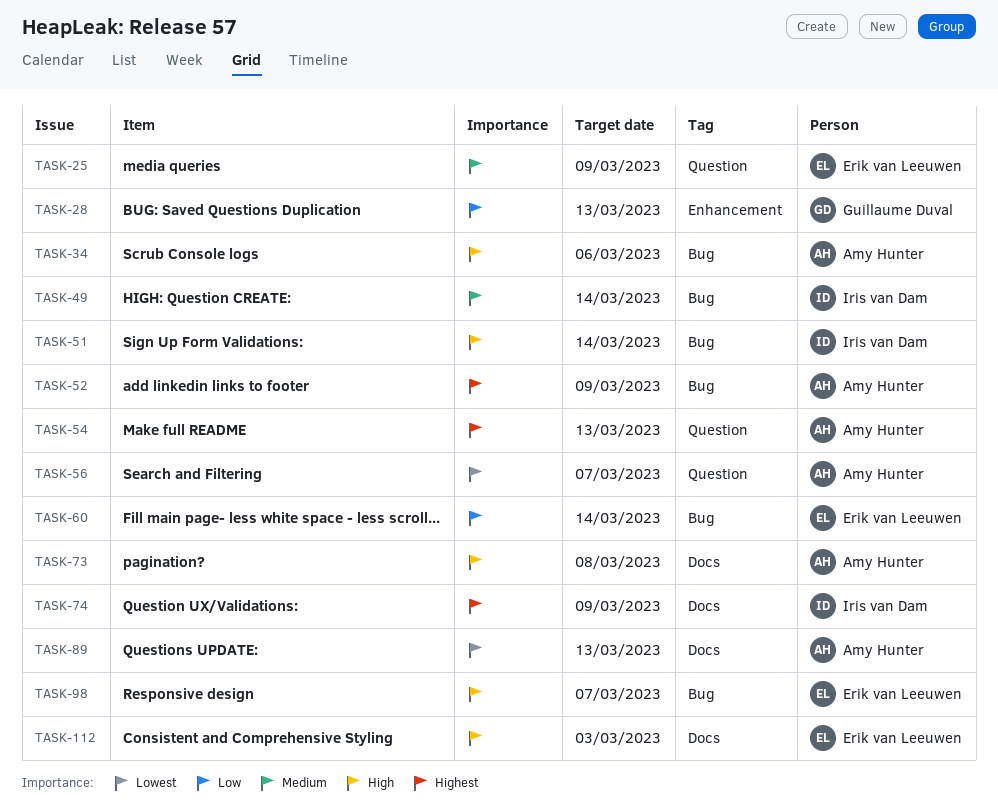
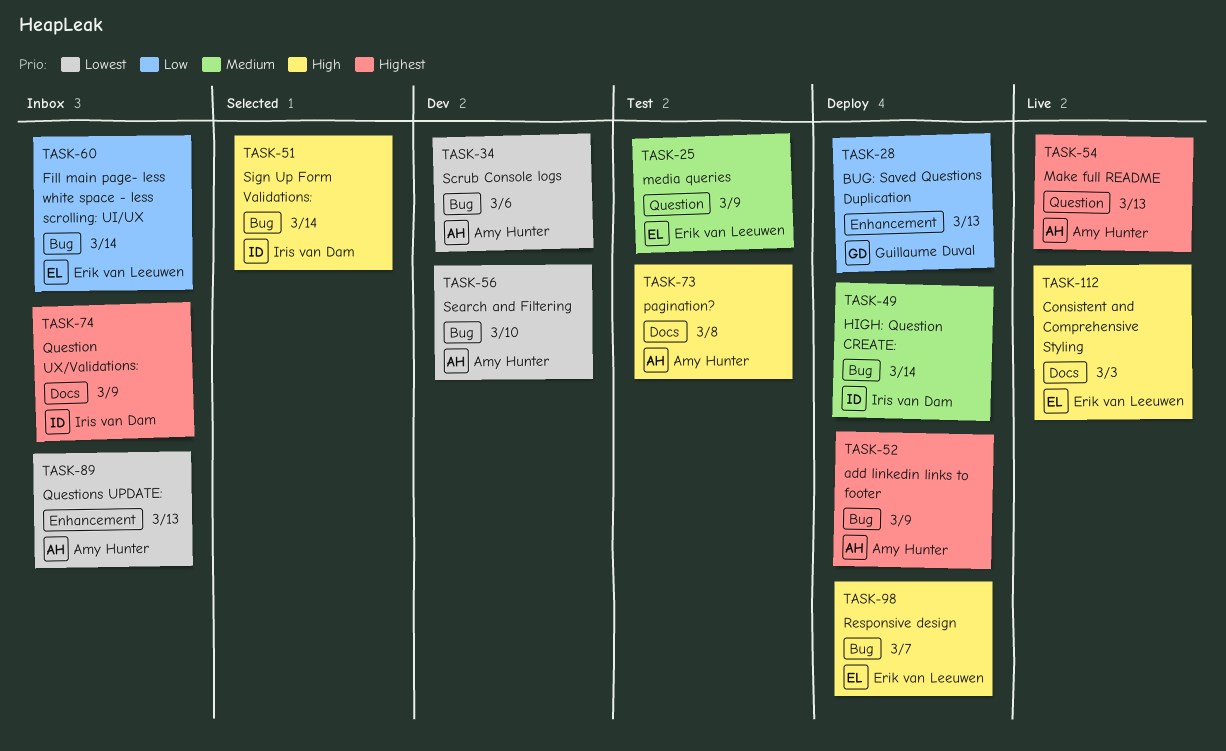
TASK-34, priority: High -> Lowest
TASK-56, label: Question -> Bug
TASK-56, due: Mar 7 -> Mar 10
TASK-89, label: Docs -> Enhancement

